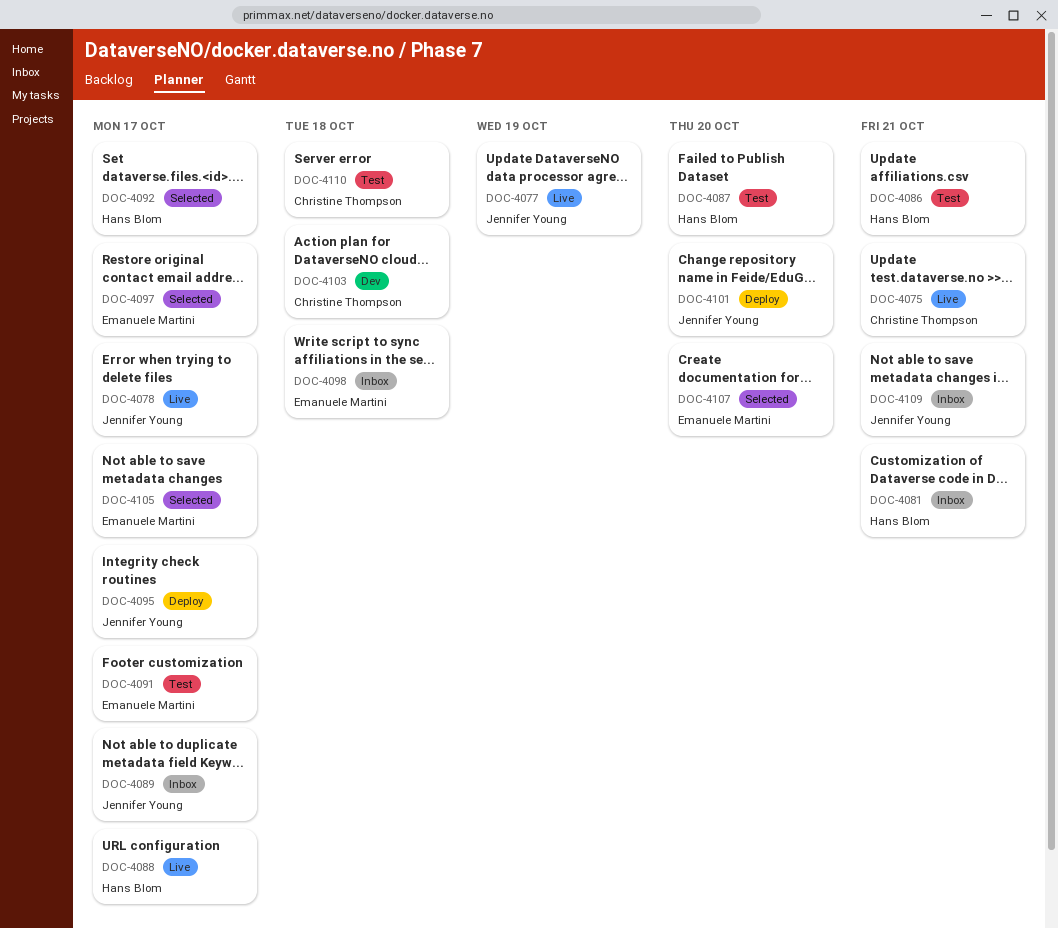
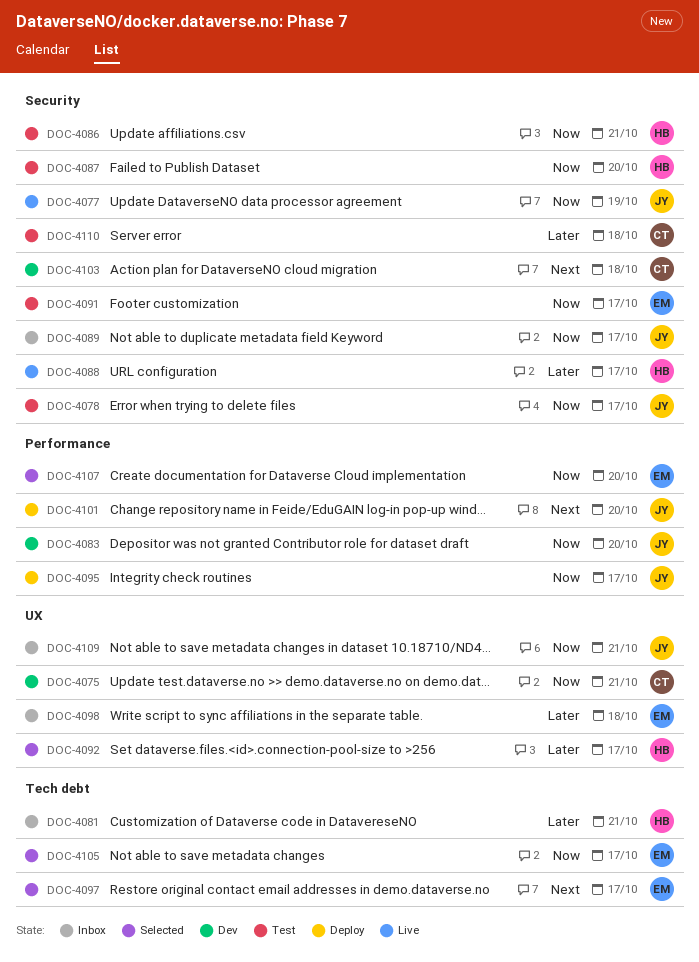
DOC-4075, status: Live -> Dev
DOC-4078, status: Live -> Test
DOC-4083: none -> present

